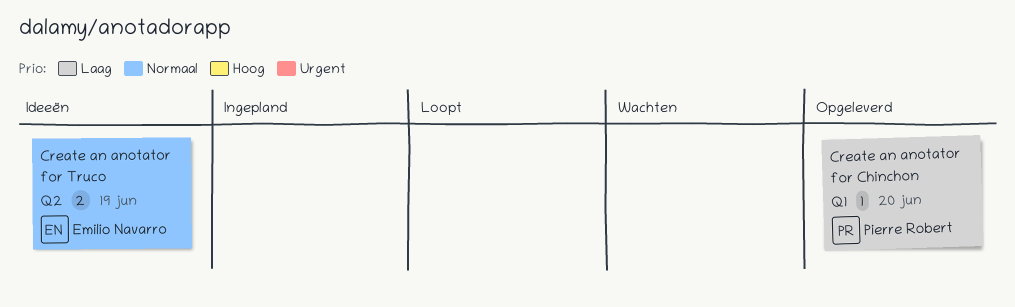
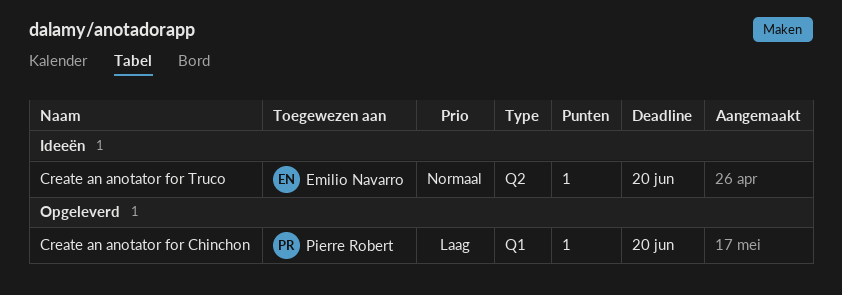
Create an anotator for Truco, estimate: 2 -> 1
Create an anotator for Truco, due: Jun 19 -> Jun 20

